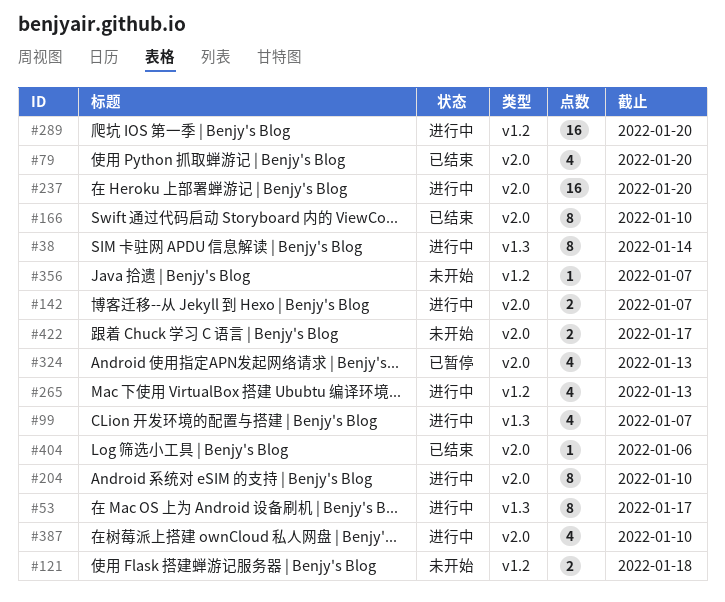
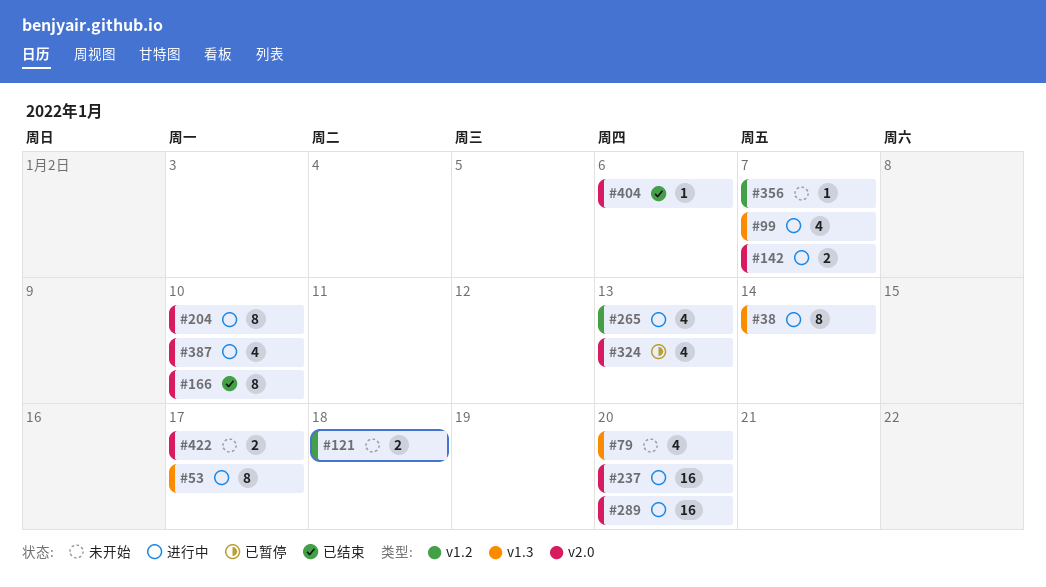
#79, status: 已结束 -> 未开始
#79, label: v2.0 -> v1.3
#289, label: v1.2 -> v2.0

